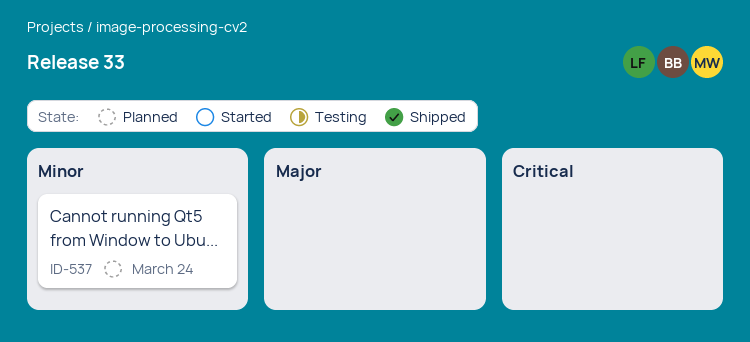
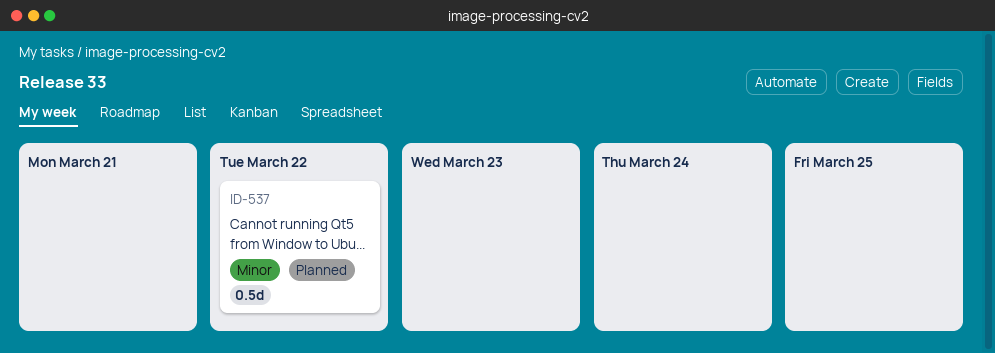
ID-537, due: Mar 24 -> Mar 22

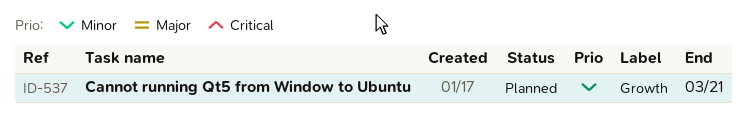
ID-537, due: Mar 22 -> Mar 21

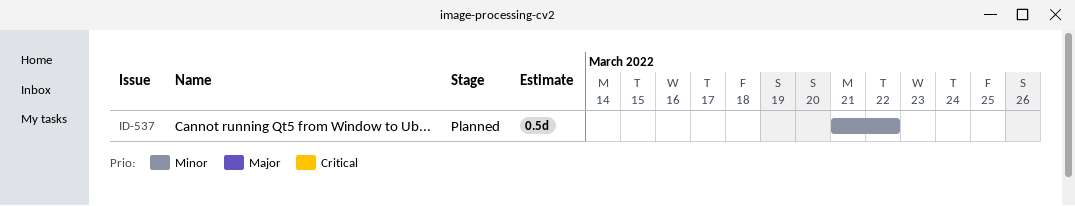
ID-537, due: Mar 21 -> Mar 22

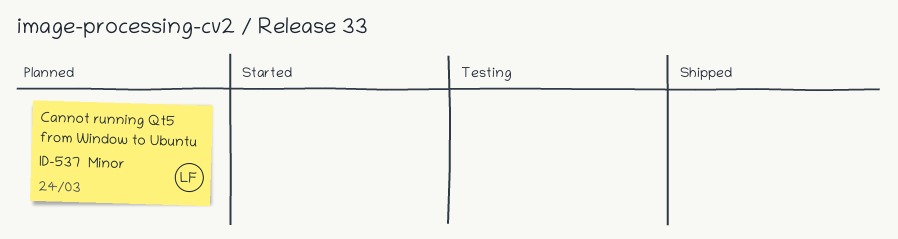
ID-537, due: Mar 22 -> Mar 24

